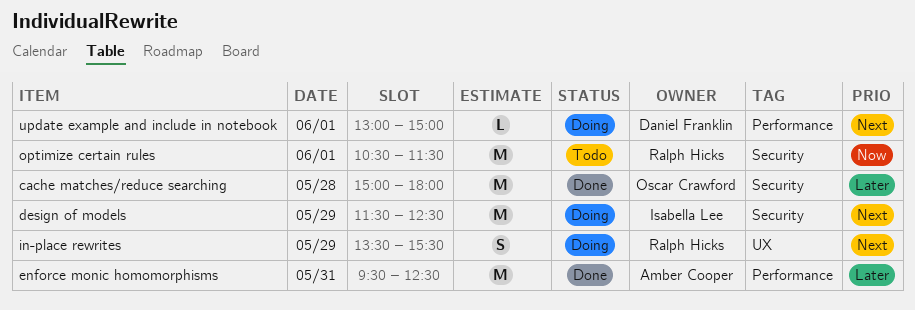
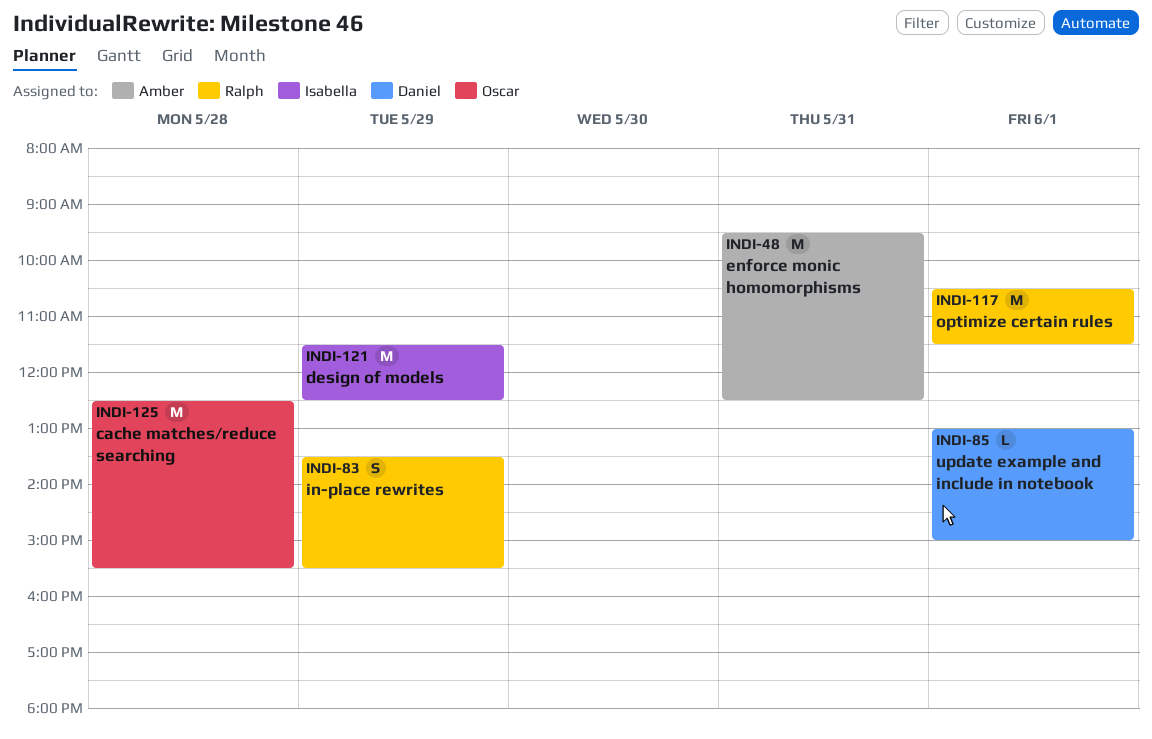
cache matches/reduce searching, begins: 15:00 -> 12:30
cache matches/reduce searching, ends: 18:00 -> 15:30

